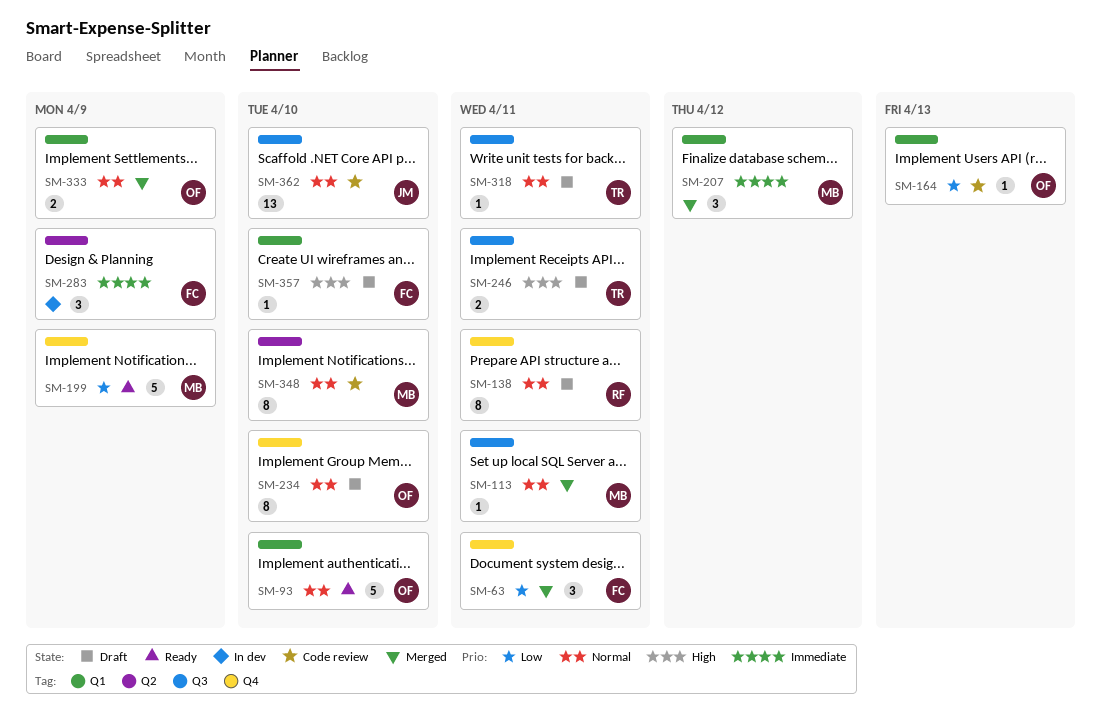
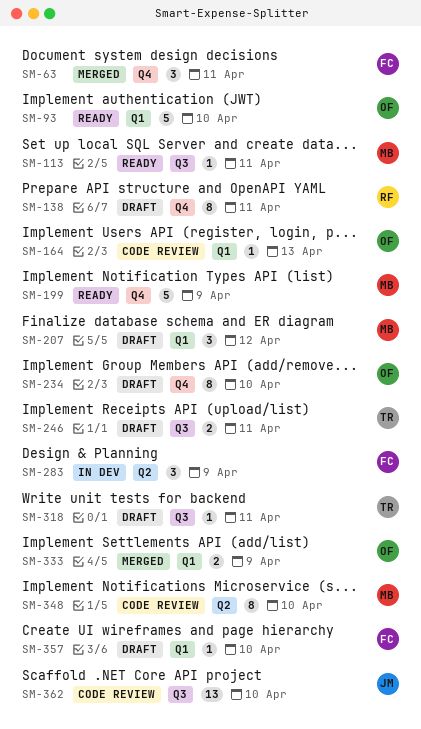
SM-113, status: Merged -> Ready
SM-207, status: Merged -> Draft

